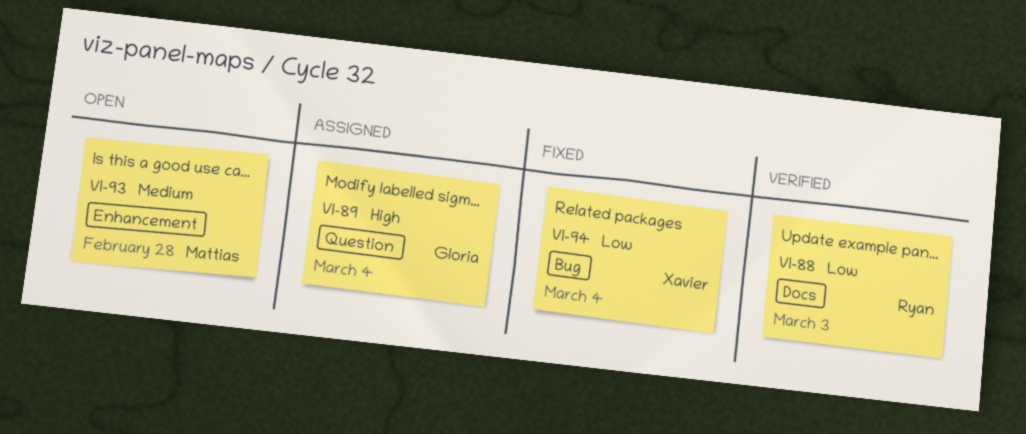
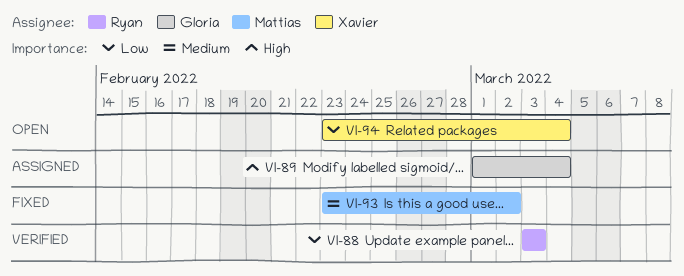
VI-93, status: Open -> Fixed
VI-93, due: Feb 28 -> Mar 2
VI-94, status: Fixed -> Open

